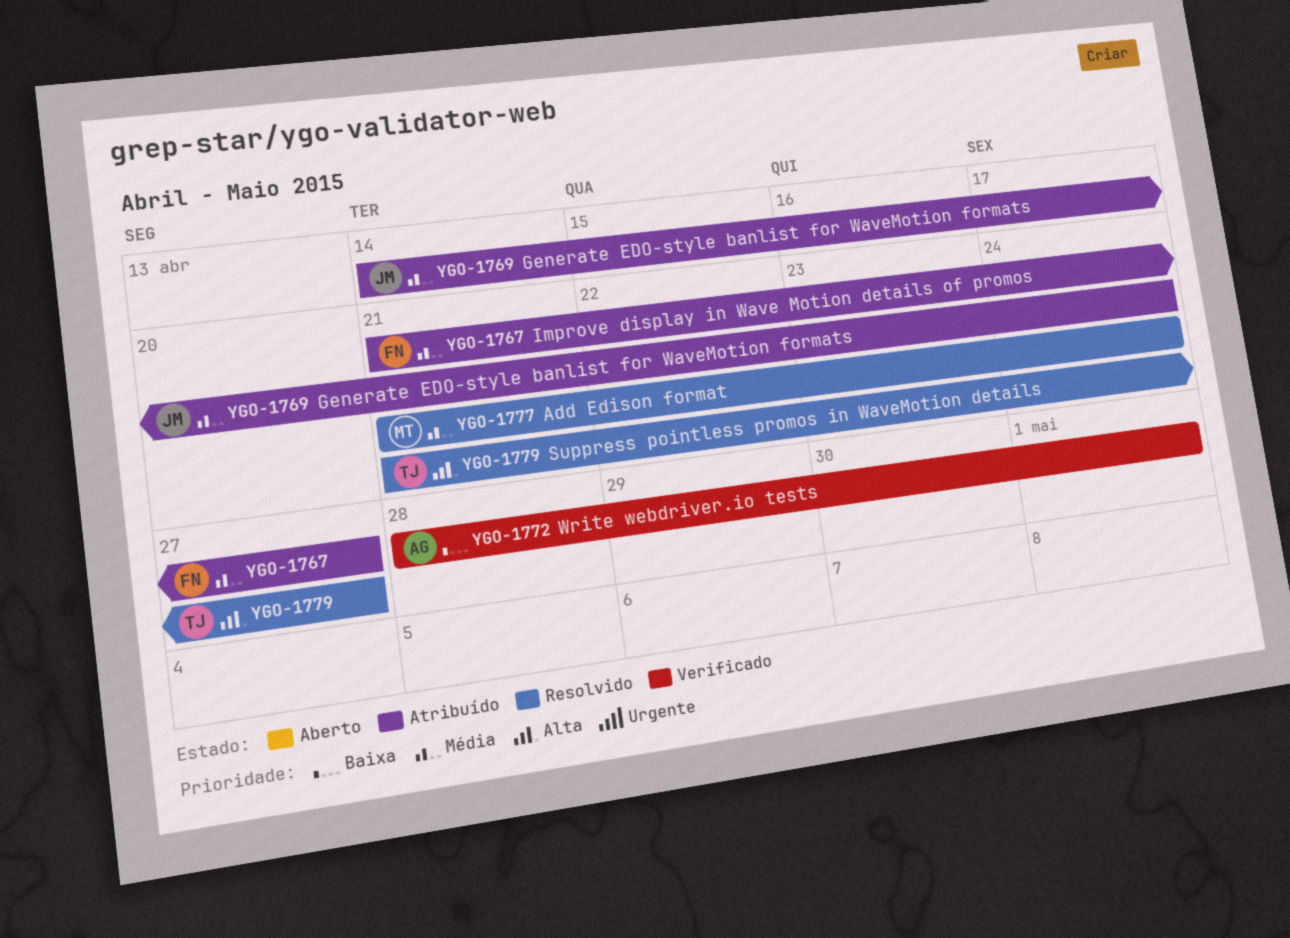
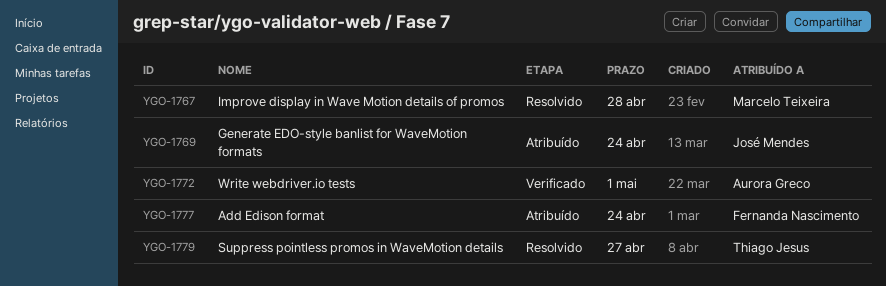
YGO-1767, status: Atribuído -> Resolvido
YGO-1767, owner: Fernanda Nascimento -> Marcelo Teixeira
YGO-1767, due: Apr 27 -> Apr 28
YGO-1777, status: Resolvido -> Atribuído
YGO-1777, owner: Marcelo Teixeira -> Fernanda Nascimento

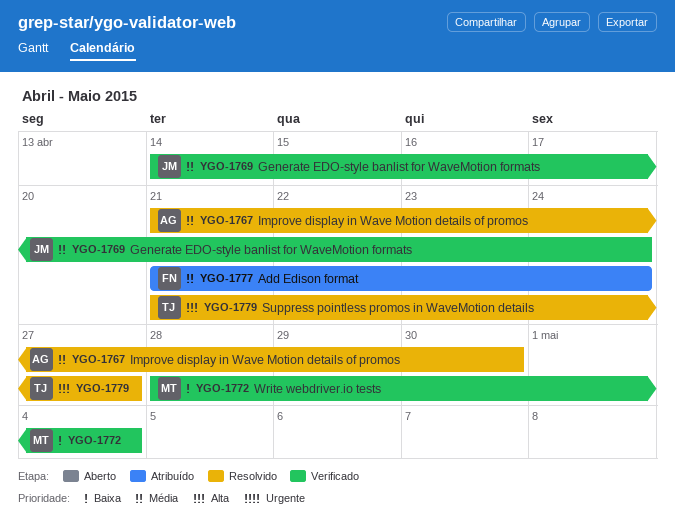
YGO-1767, owner: Marcelo Teixeira -> Aurora Greco
YGO-1767, due: Apr 28 -> Apr 30
YGO-1769, status: Atribuído -> Verificado
YGO-1772, owner: Aurora Greco -> Marcelo Teixeira
YGO-1772, due: May 1 -> May 4

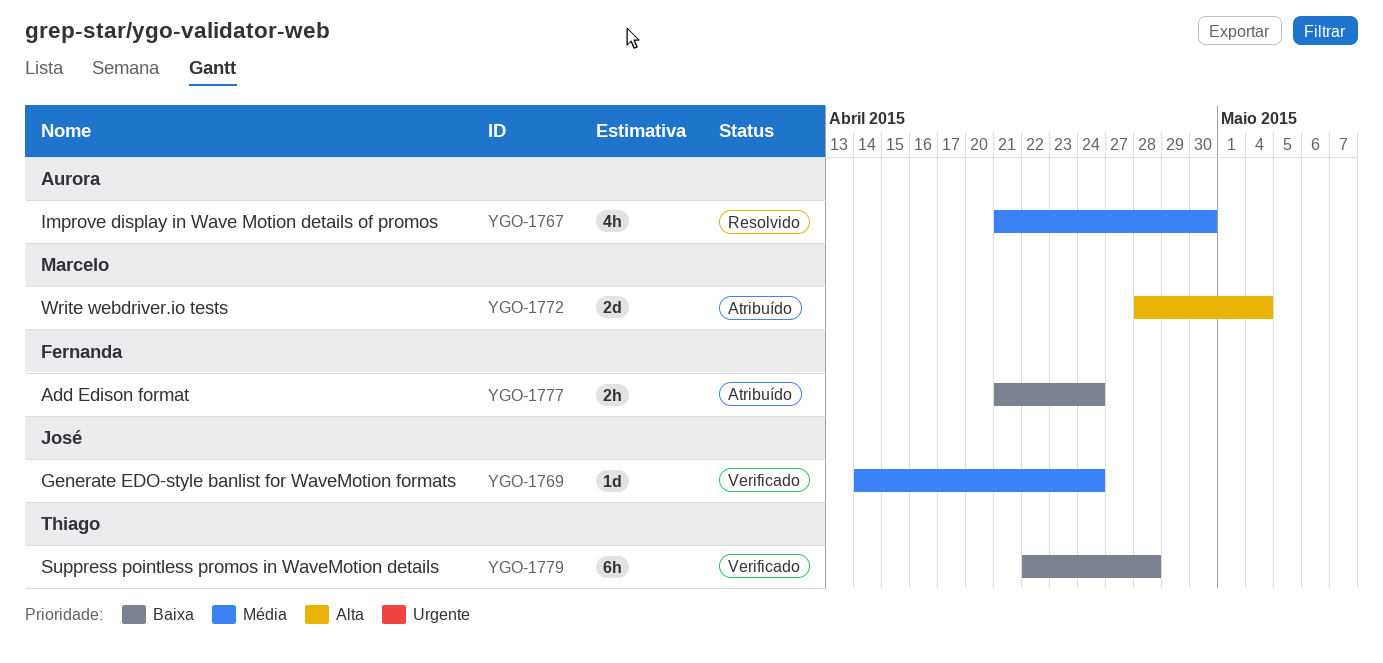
YGO-1772, status: Verificado -> Atribuído
YGO-1772, priority: Baixa -> Alta
YGO-1777, priority: Média -> Baixa
YGO-1779, status: Resolvido -> Verificado
YGO-1779, priority: Alta -> Baixa
YGO-1779, start: Apr 21 -> Apr 22
YGO-1779, due: Apr 27 -> Apr 28

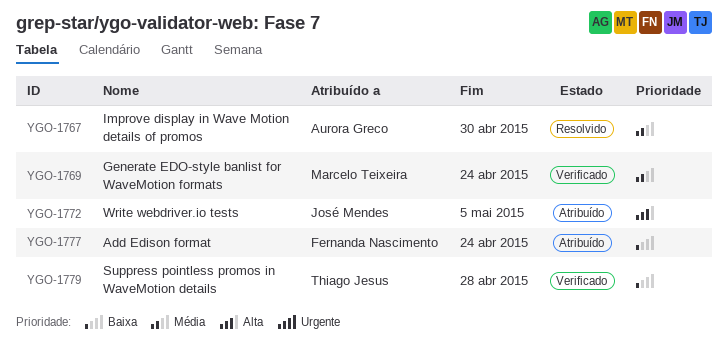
YGO-1769, owner: José Mendes -> Marcelo Teixeira
YGO-1772, owner: Marcelo Teixeira -> José Mendes
YGO-1772, due: May 4 -> May 5

